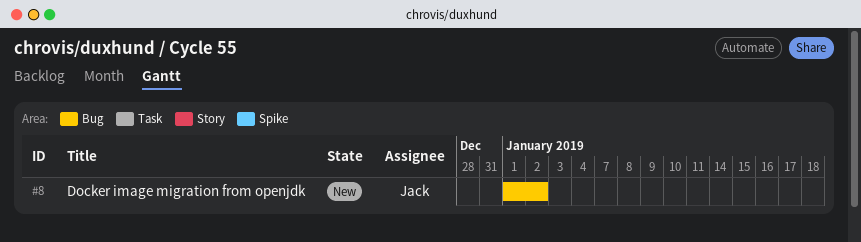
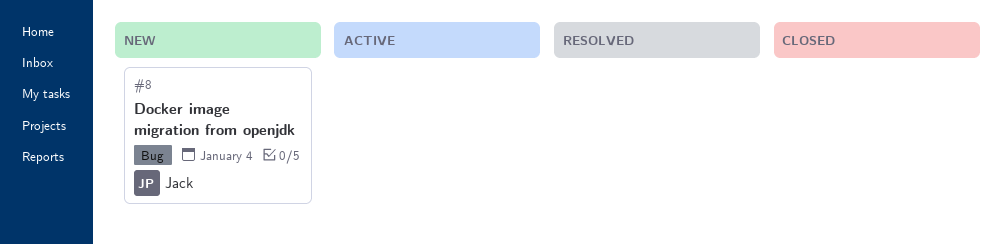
#8, due: Jan 2 -> Jan 4

